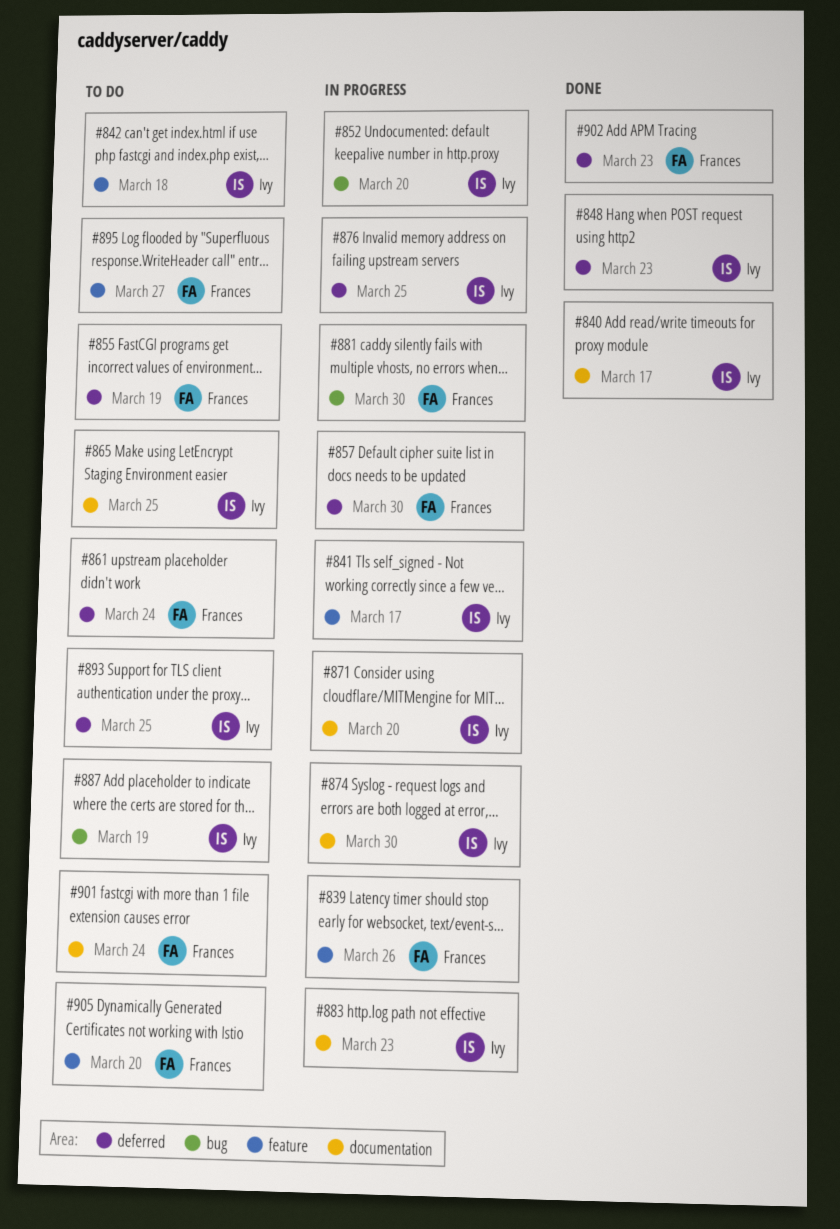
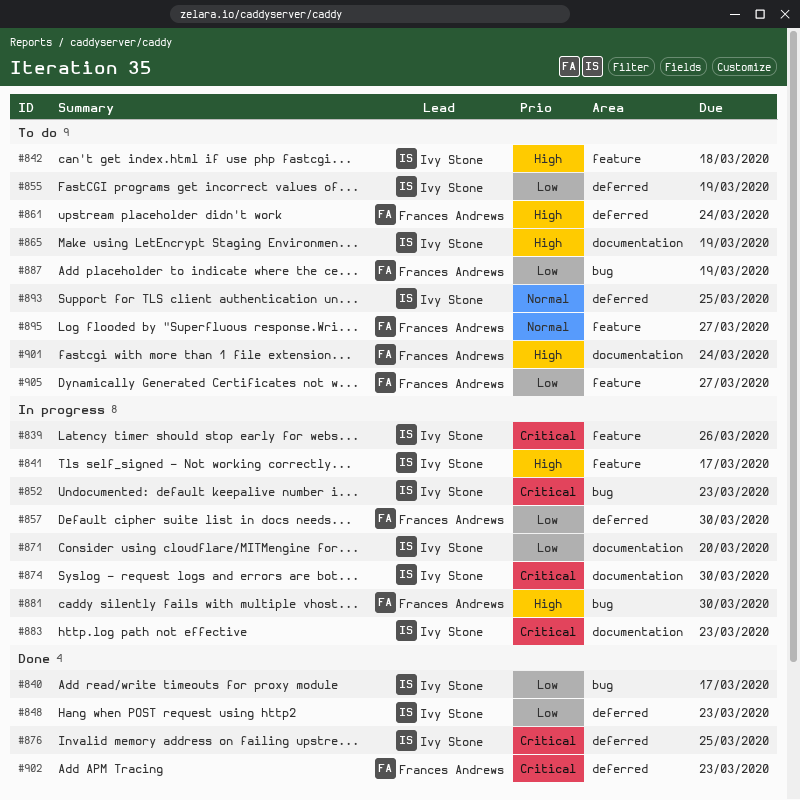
#839, owner: Frances Andrews -> Ivy Stone
#840, label: documentation -> bug
#852, due: Mar 20 -> Mar 23
#855, owner: Frances Andrews -> Ivy Stone
#865, due: Mar 25 -> Mar 19
#876, status: In progress -> Done
#887, owner: Ivy Stone -> Frances Andrews
#905, due: Mar 20 -> Mar 27

